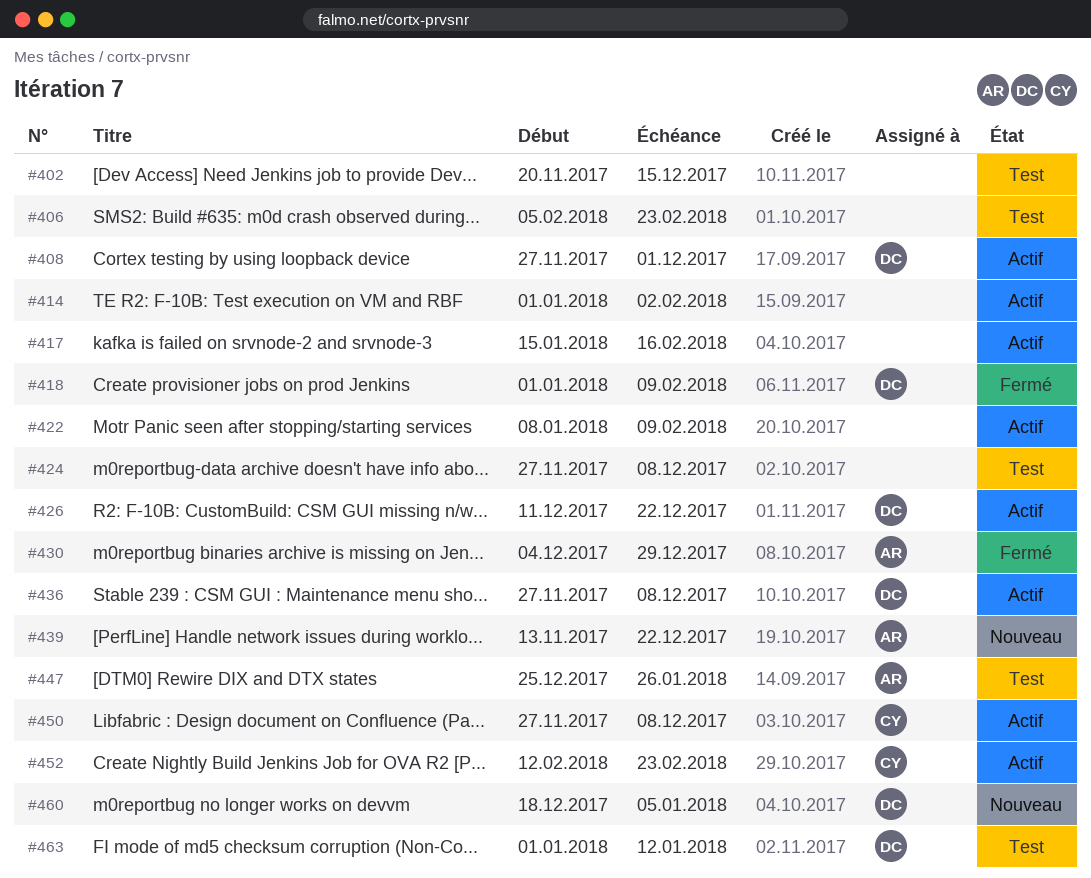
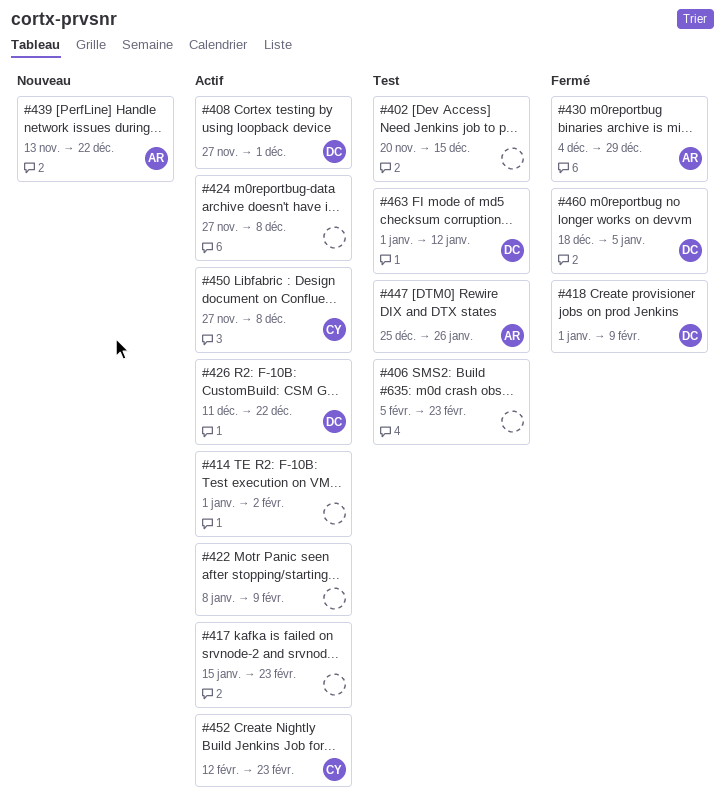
#417, due: Feb 16 -> Feb 23
#424, status: Test -> Actif
#436: present -> none
#460, status: Nouveau -> Fermé

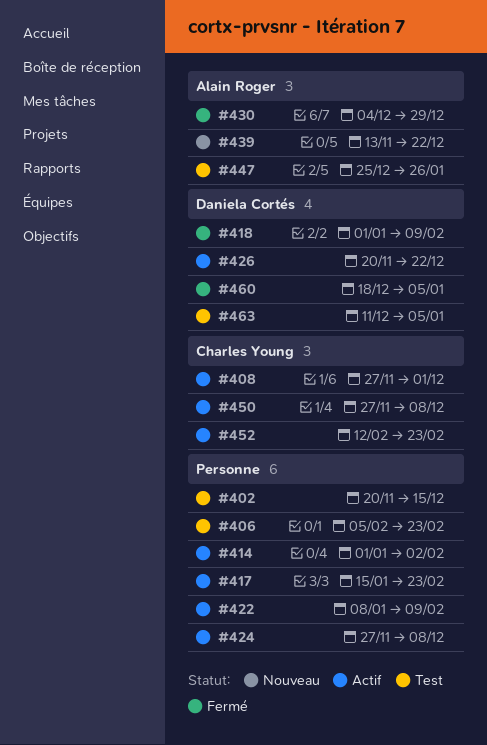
#408, owner: Daniela Cortés -> Charles Young
#426, start: Dec 11 -> Nov 20
#463, start: Jan 1 -> Dec 11
#463, due: Jan 12 -> Jan 5

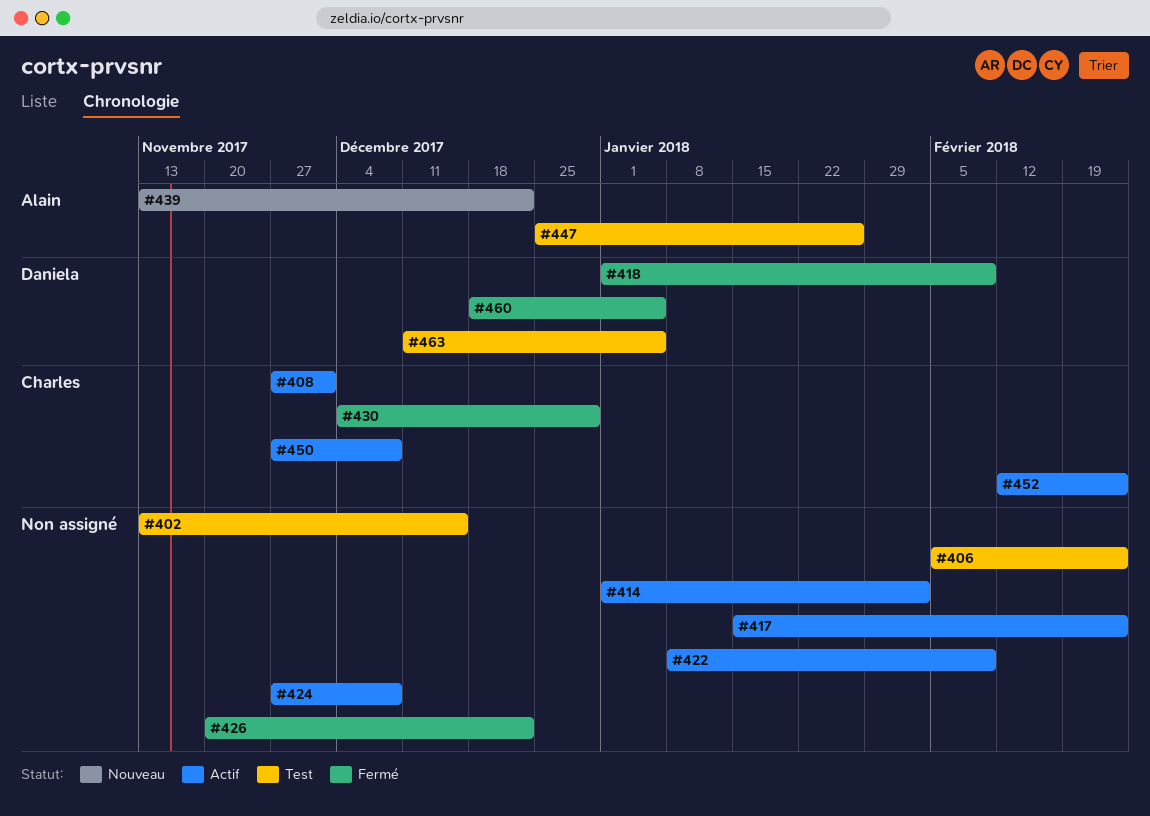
#402, start: Nov 20 -> Nov 13
#426, status: Actif -> Fermé
#426, owner: Daniela Cortés -> none
#430, owner: Alain Roger -> Charles Young

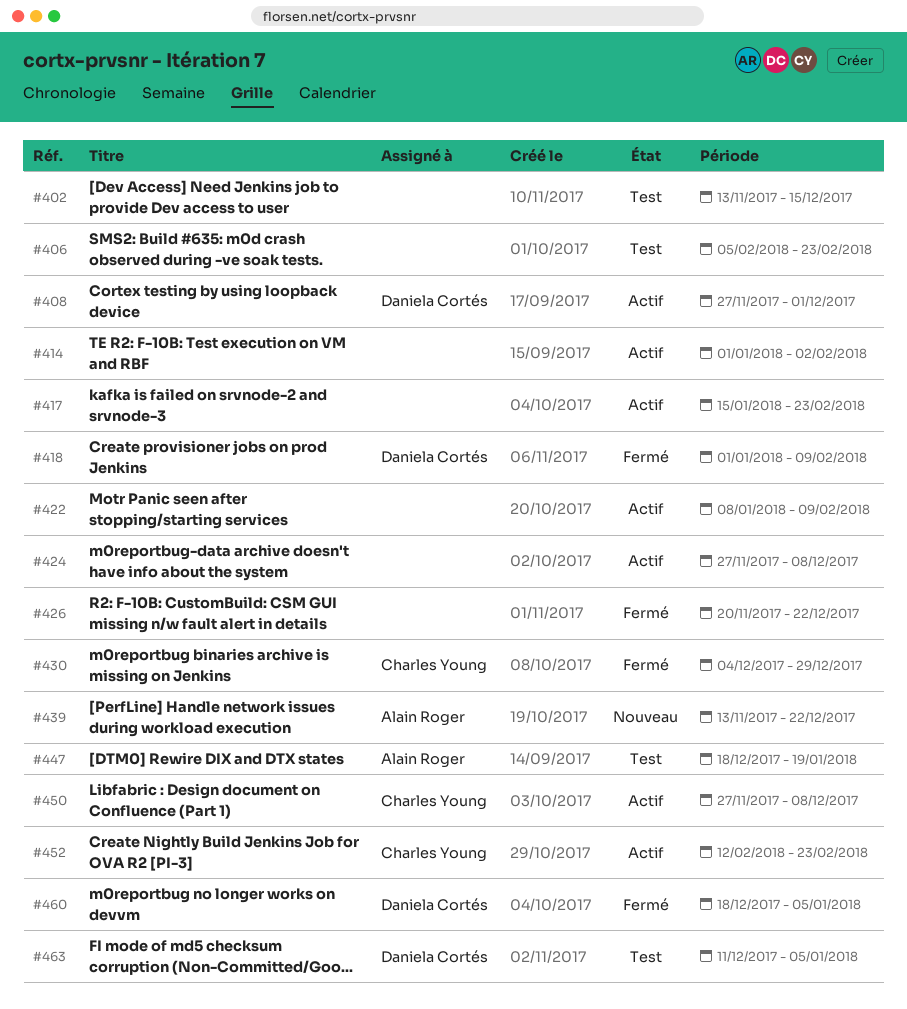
#408, owner: Charles Young -> Daniela Cortés
#447, start: Dec 25 -> Dec 18
#447, due: Jan 26 -> Jan 19

